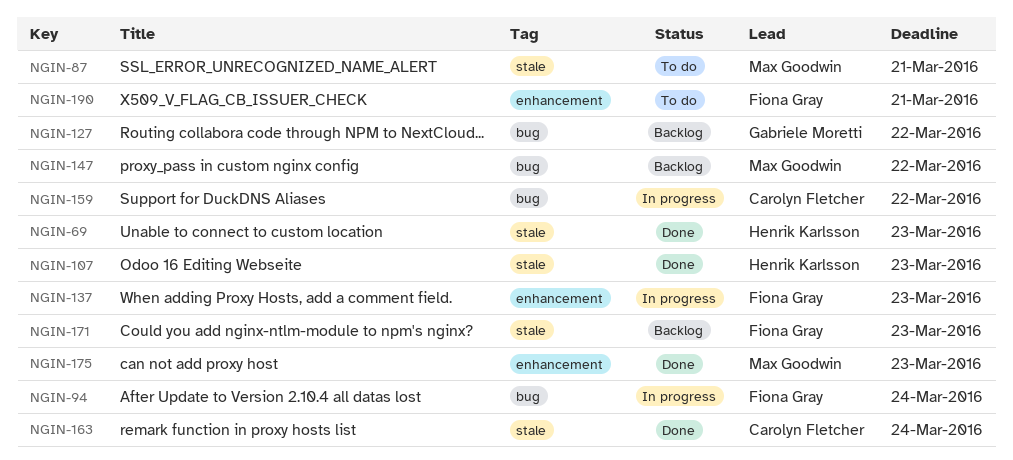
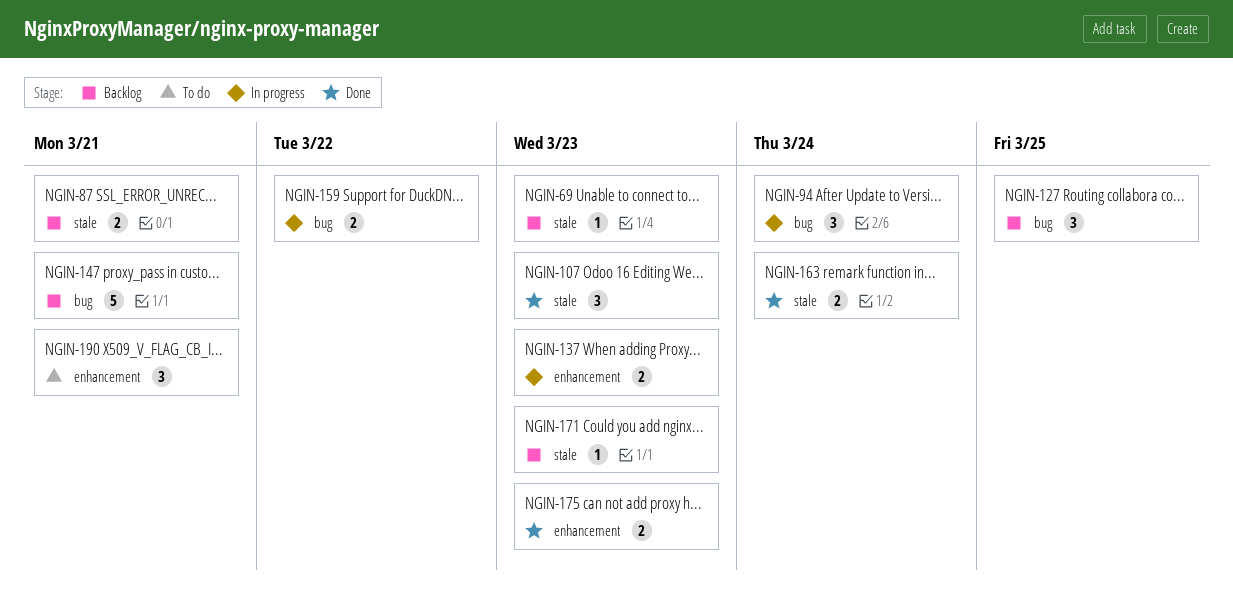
NGIN-69, status: Done -> Backlog
NGIN-87, status: To do -> Backlog
NGIN-127, due: Mar 22 -> Mar 25
NGIN-147, due: Mar 22 -> Mar 21

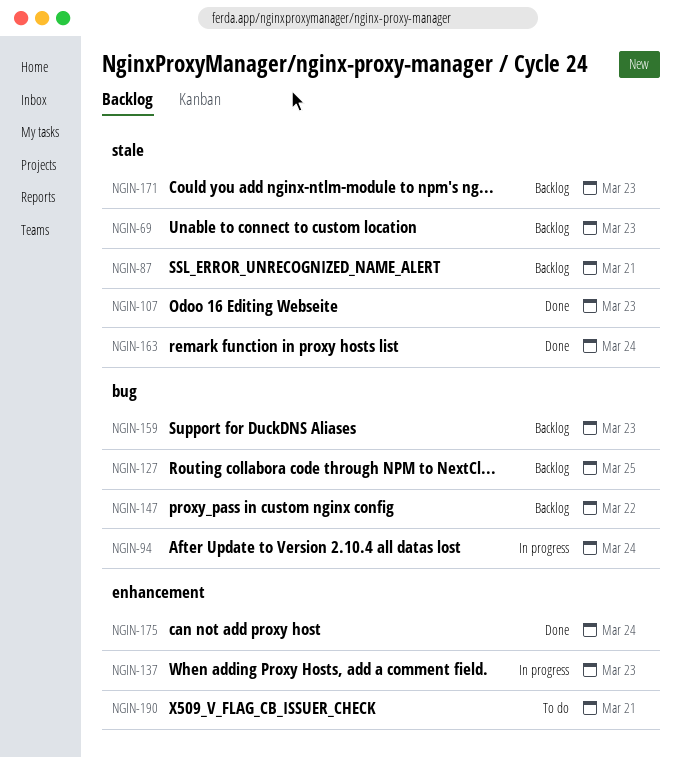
NGIN-147, due: Mar 21 -> Mar 22
NGIN-159, status: In progress -> Backlog
NGIN-159, due: Mar 22 -> Mar 23
NGIN-175, due: Mar 23 -> Mar 24

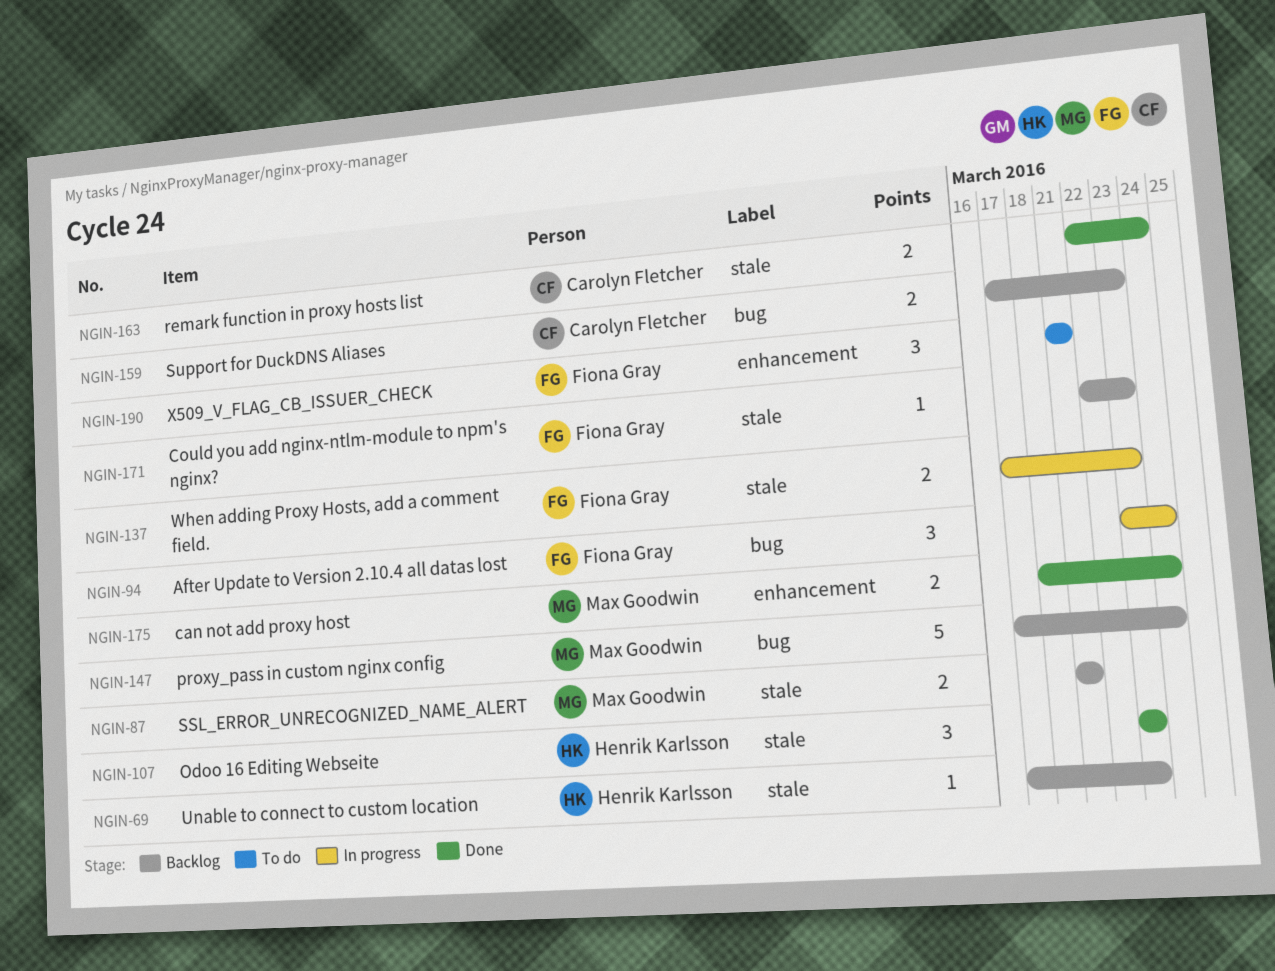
NGIN-127: present -> none
NGIN-137, label: enhancement -> stale
NGIN-147, due: Mar 22 -> Mar 24

